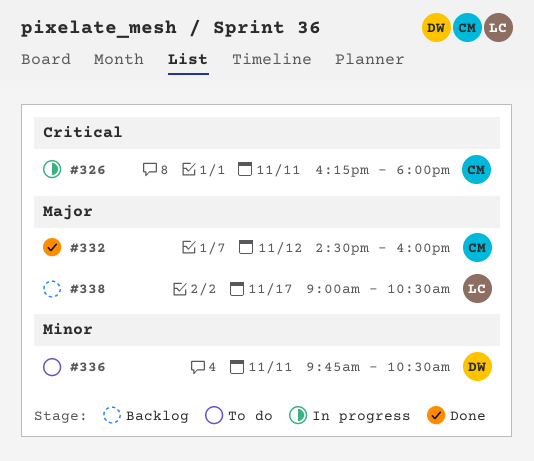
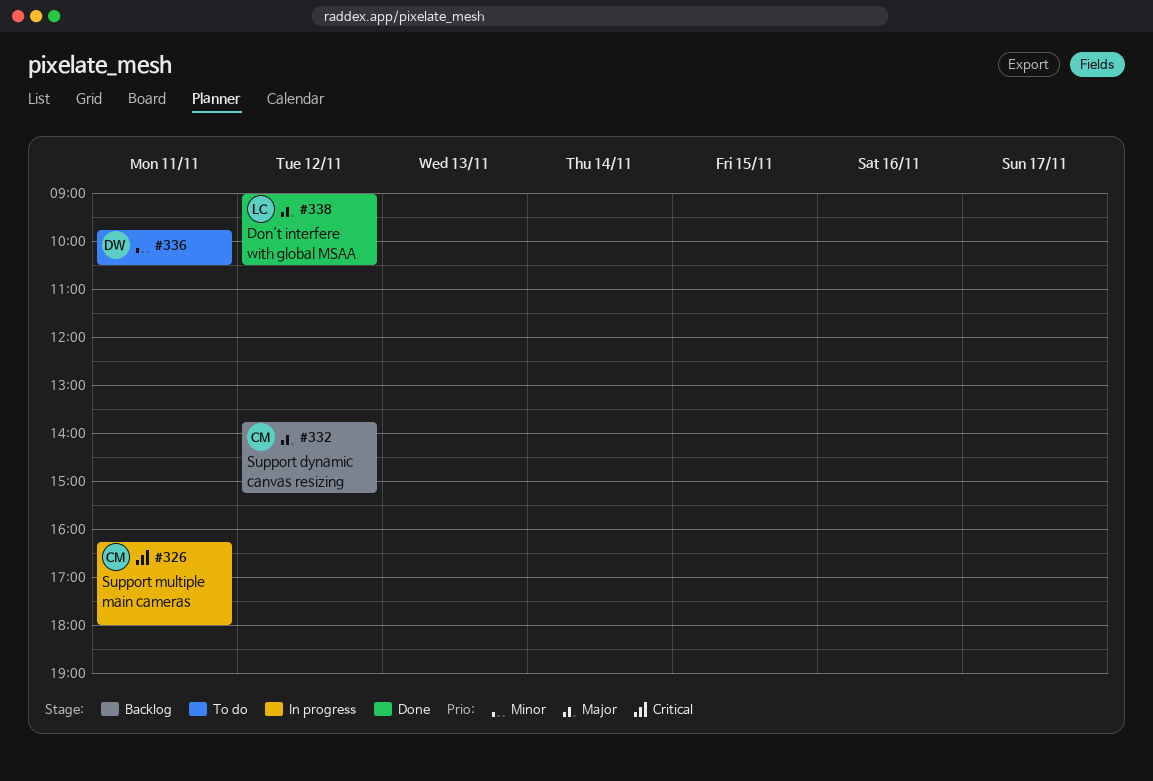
#332, status: Done -> Backlog
#332, begins: 14:30 -> 13:45
#332, ends: 16:00 -> 15:15
#338, status: Backlog -> Done
#338, day: Nov 17 -> Nov 12

